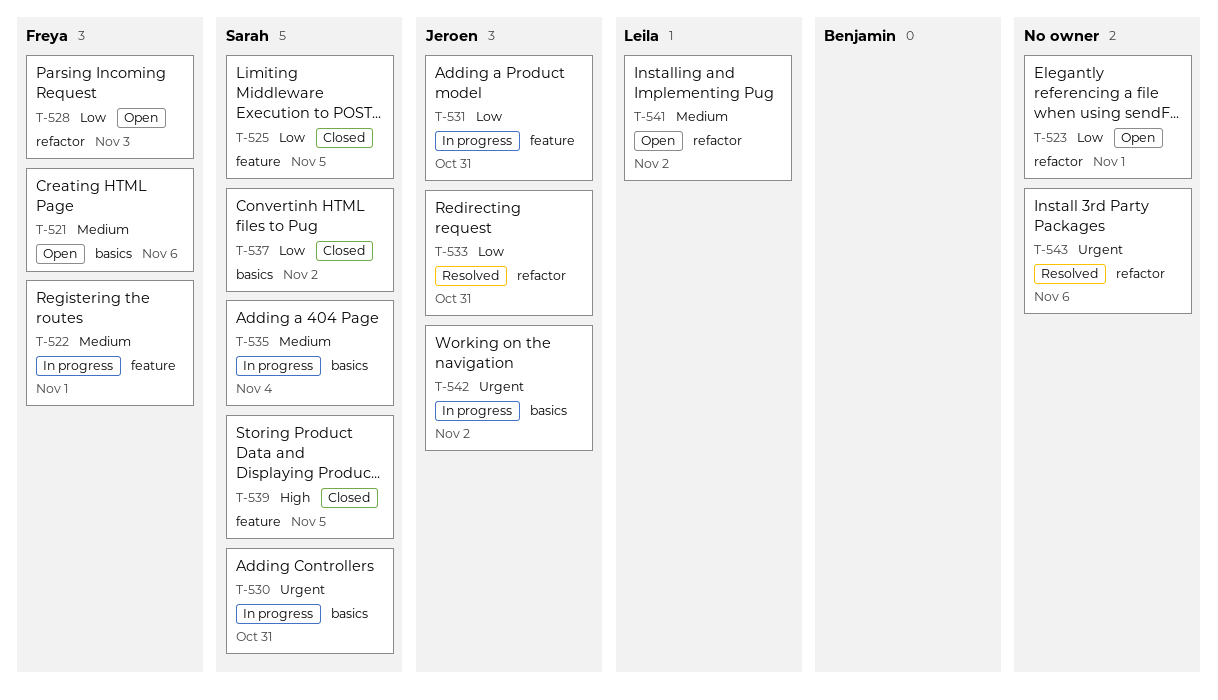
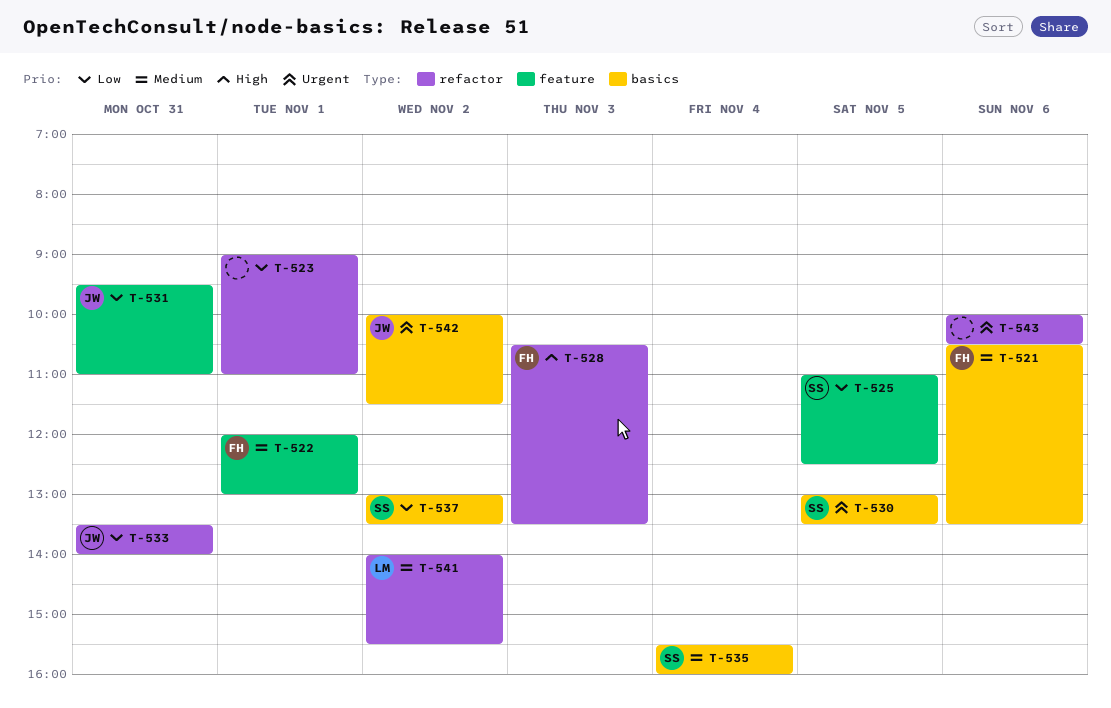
T-528, priority: Low -> High
T-530, day: Oct 31 -> Nov 5
T-539: present -> none

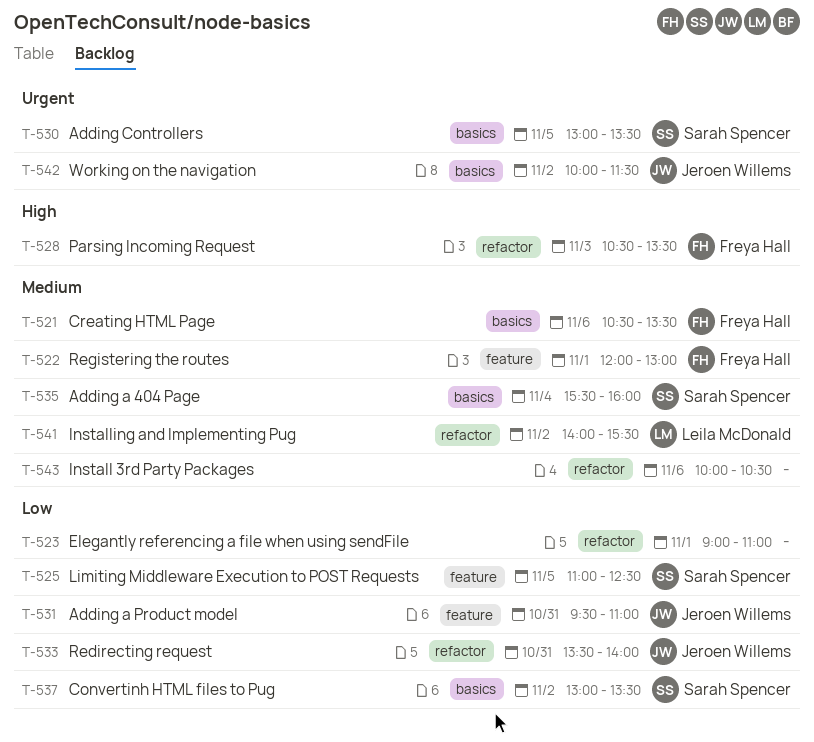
T-543, priority: Urgent -> Medium

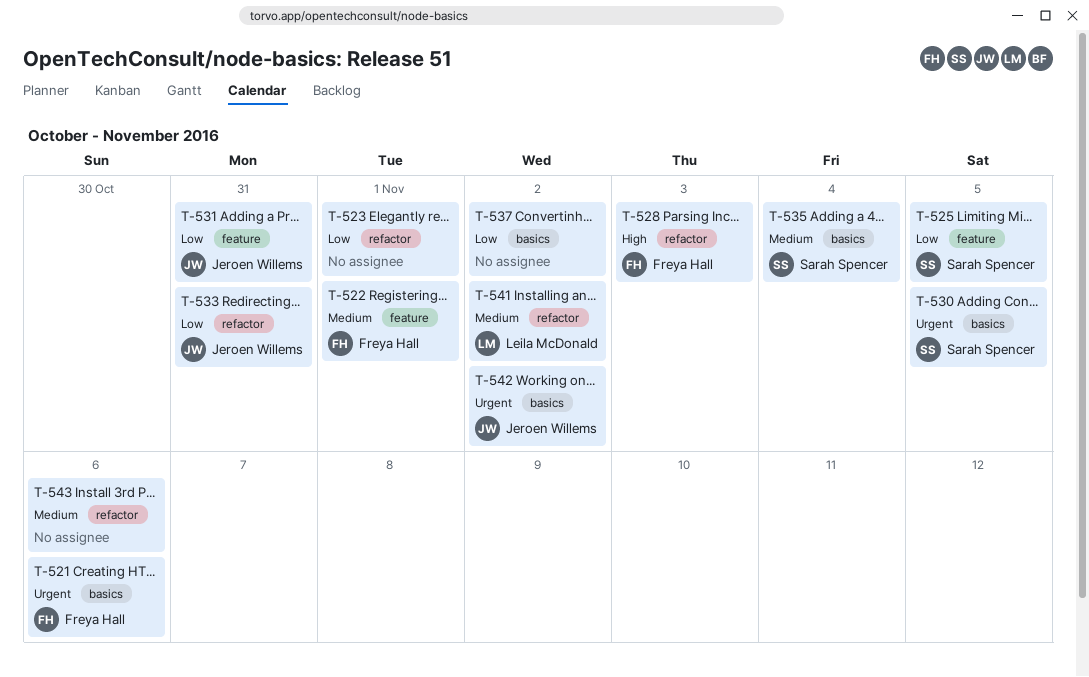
T-521, priority: Medium -> Urgent
T-537, owner: Sarah Spencer -> none

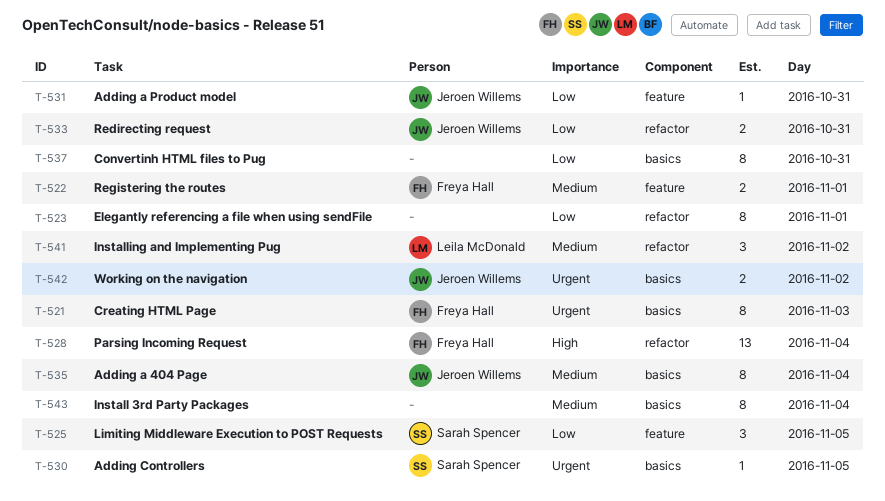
T-521, day: Nov 6 -> Nov 3
T-528, day: Nov 3 -> Nov 4
T-535, owner: Sarah Spencer -> Jeroen Willems
T-537, day: Nov 2 -> Oct 31
T-543, label: refactor -> basics
T-543, day: Nov 6 -> Nov 4

